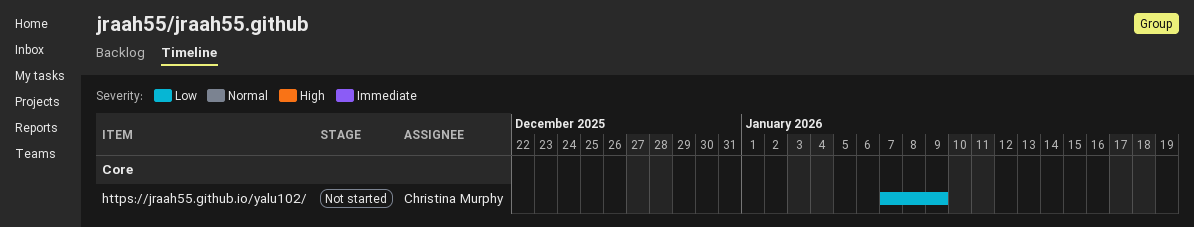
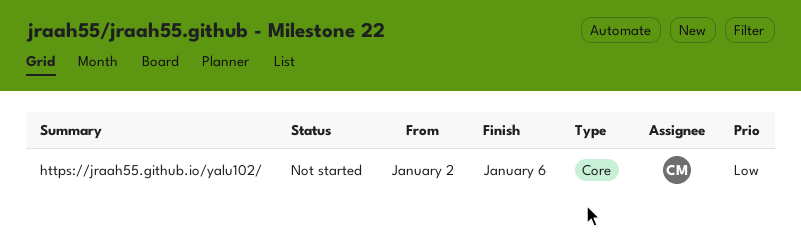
https://jraah55.github.io/yalu102/, start: Jan 7 -> Jan 2
https://jraah55.github.io/yalu102/, due: Jan 9 -> Jan 6

